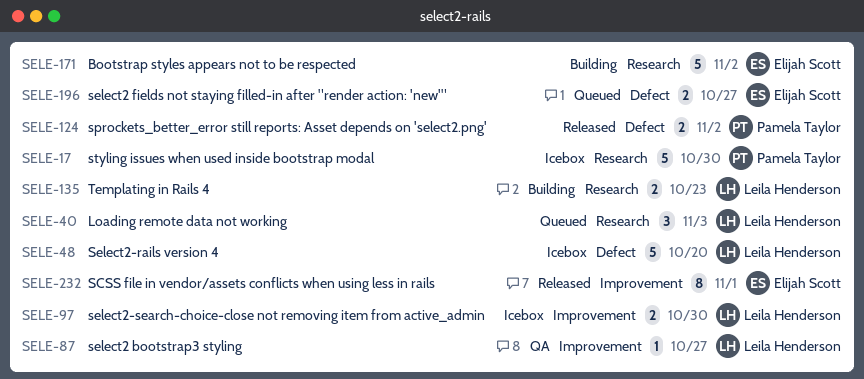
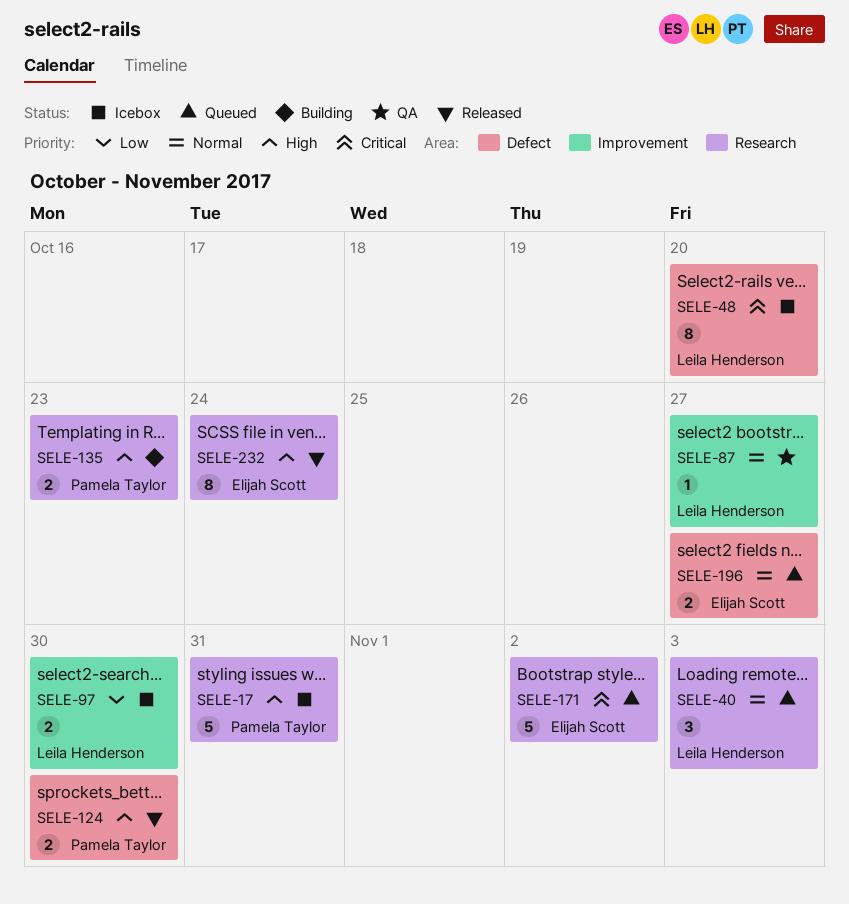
SELE-17, due: Oct 30 -> Oct 31
SELE-48, estimate: 5 -> 8
SELE-124, due: Nov 2 -> Oct 30
SELE-135, owner: Leila Henderson -> Pamela Taylor
SELE-171, status: Building -> Queued
SELE-232, label: Improvement -> Research
SELE-232, due: Nov 1 -> Oct 24

